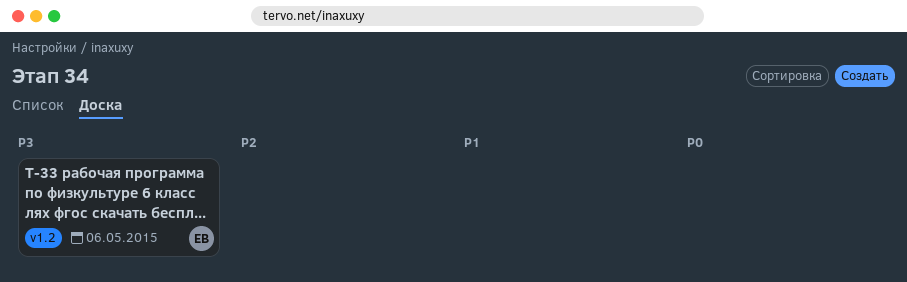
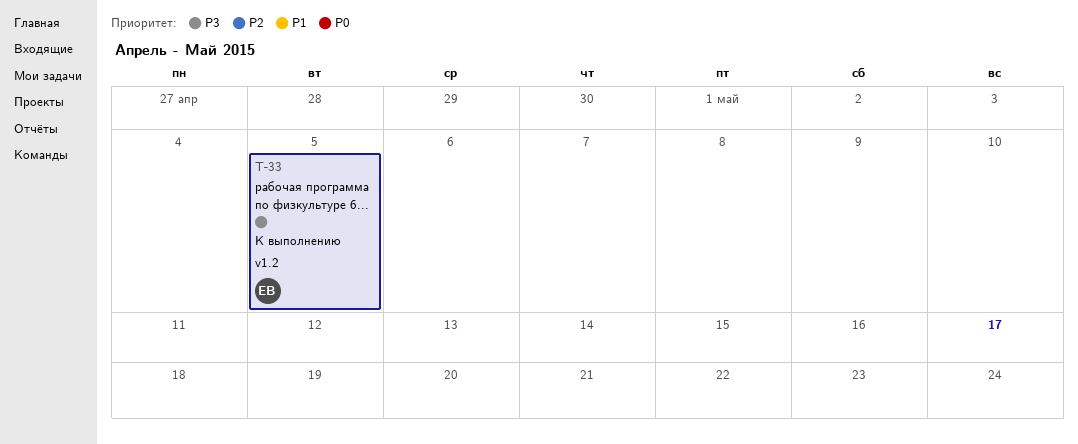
T-33, due: May 6 -> May 5

